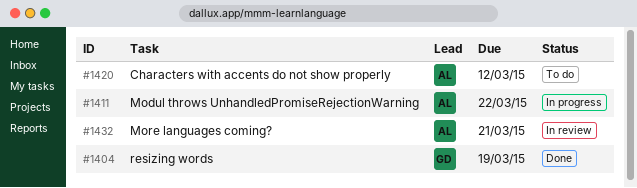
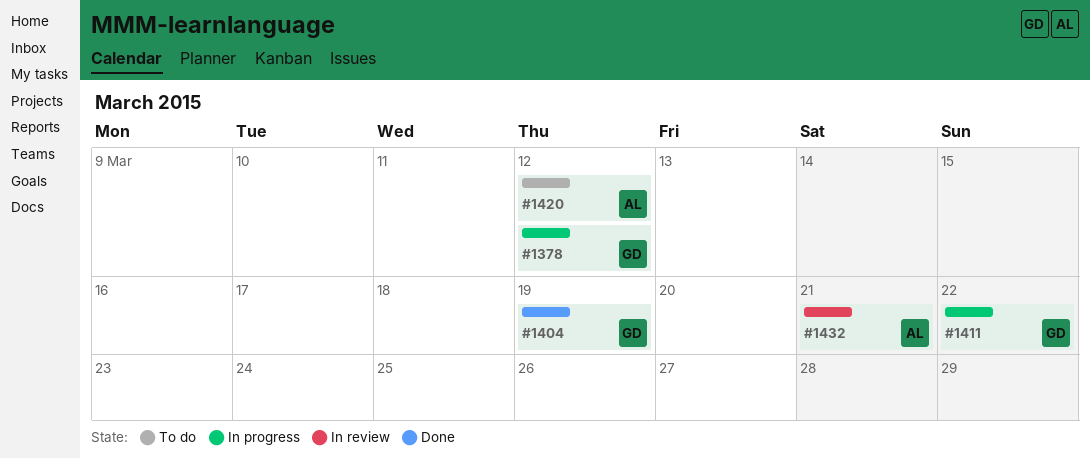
#1378: none -> present
#1411, owner: AL -> GD

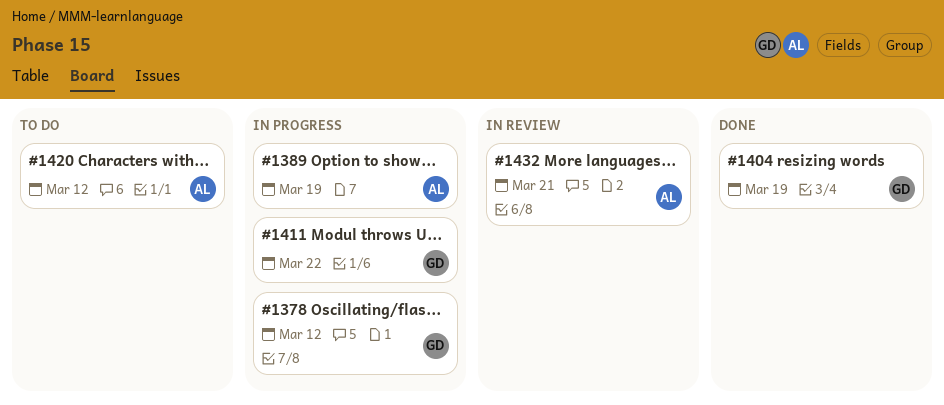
#1389: none -> present

